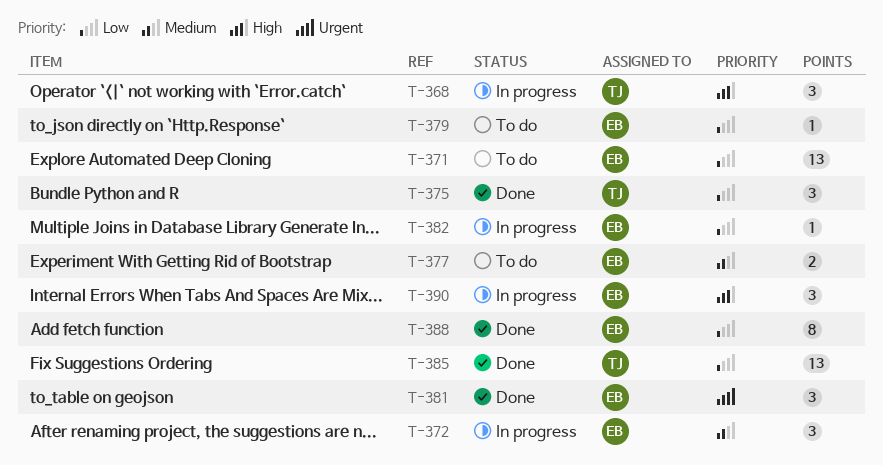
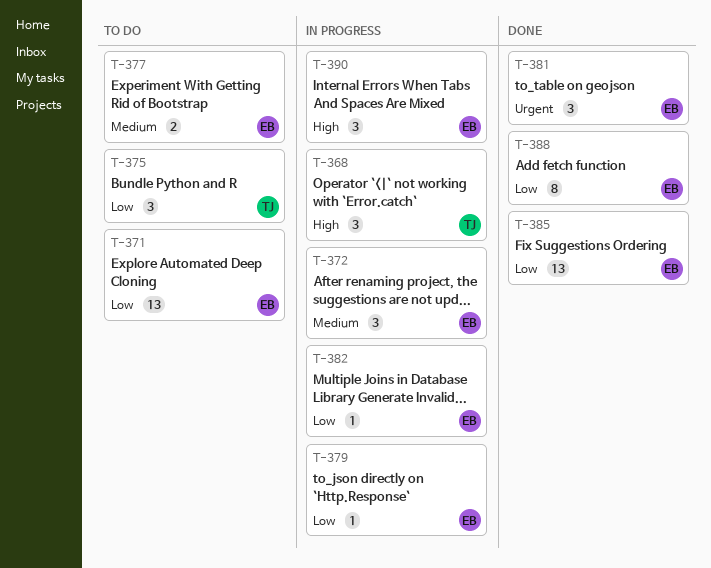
T-375, status: Done -> To do
T-379, status: To do -> In progress
T-385, owner: TJ -> EB

